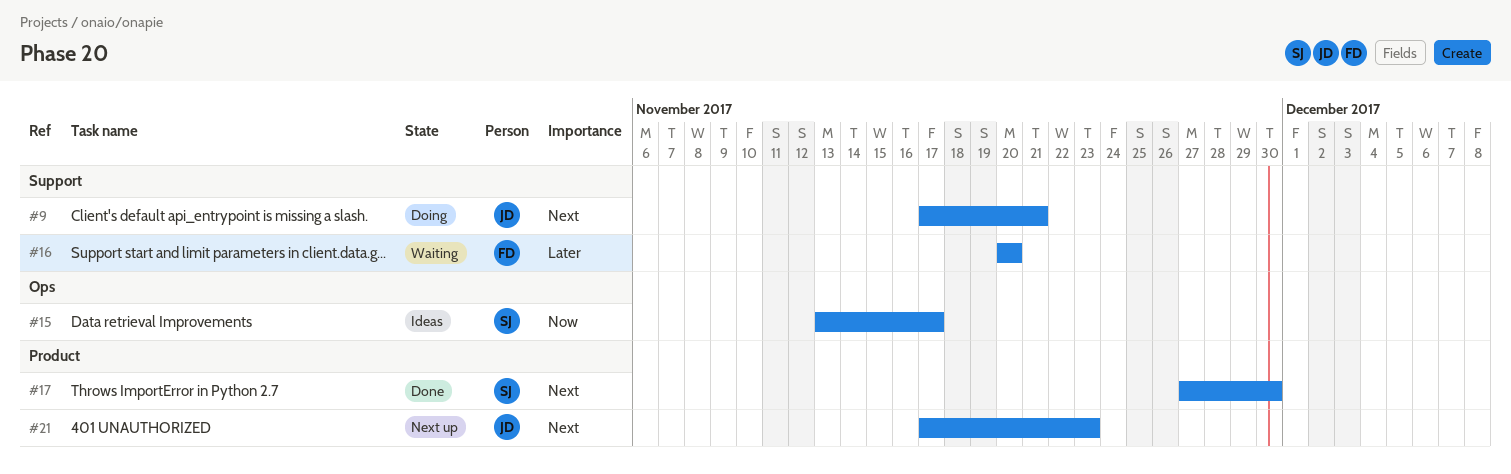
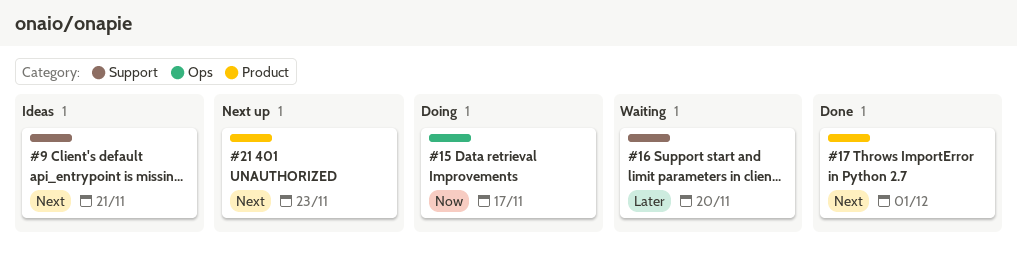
#9, status: Doing -> Ideas
#15, status: Ideas -> Doing
#17, due: Nov 30 -> Dec 1

